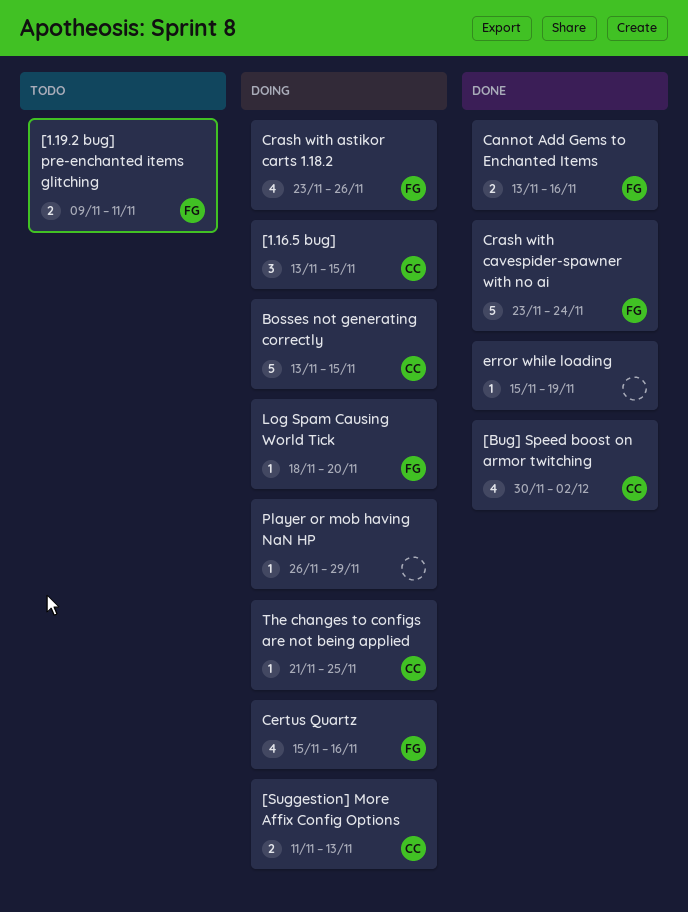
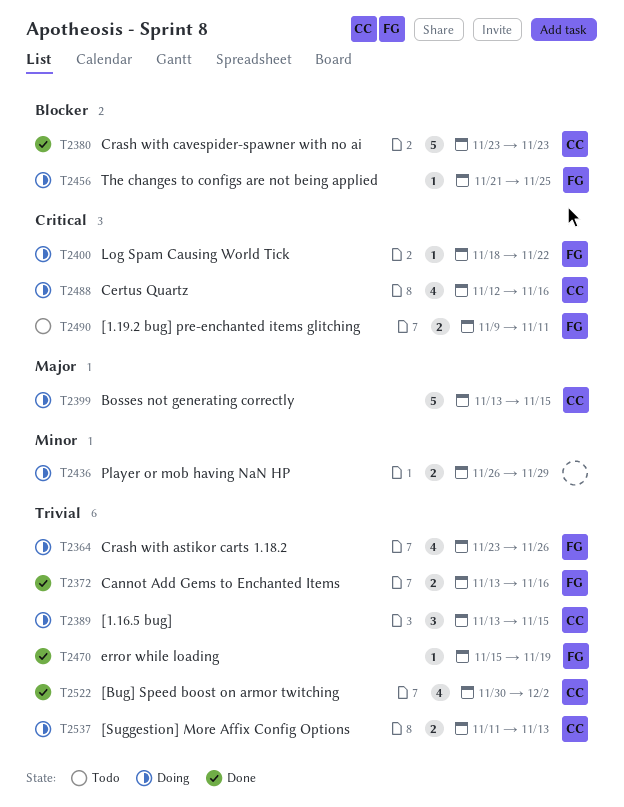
Certus Quartz, owner: FG -> CC
Certus Quartz, start: Nov 15 -> Nov 12
Crash with cavespider-spawner with no ai, owner: FG -> CC
Crash with cavespider-spawner with no ai, due: Nov 24 -> Nov 23
error while loading, owner: none -> FG
Log Spam Causing World Tick, due: Nov 20 -> Nov 22
Player or mob having NaN HP, estimate: 1 -> 2
The changes to configs are not being applied, owner: CC -> FG

